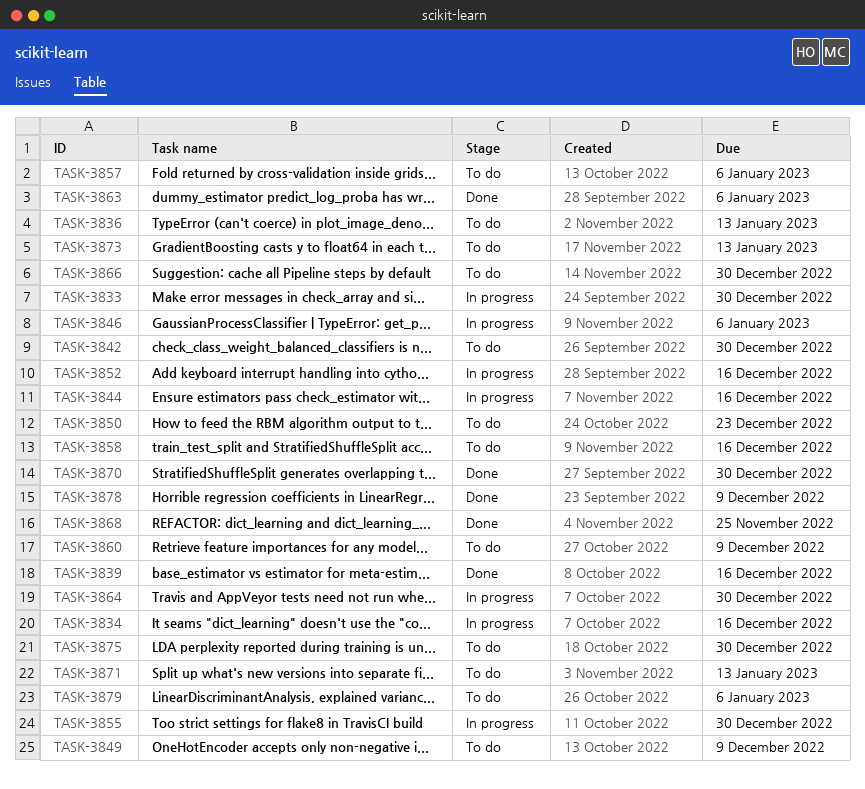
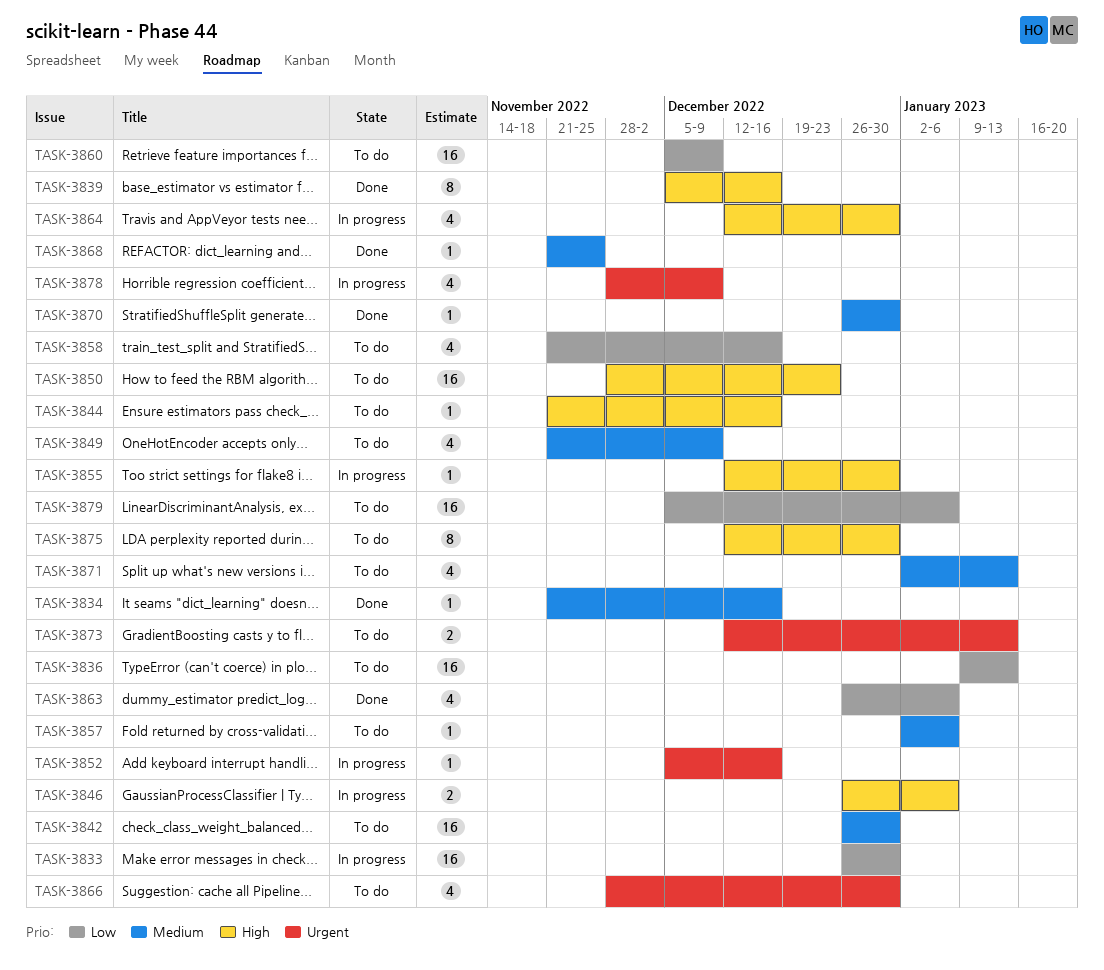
TASK-3834, status: In progress -> Done
TASK-3844, status: In progress -> To do
TASK-3878, status: Done -> In progress

